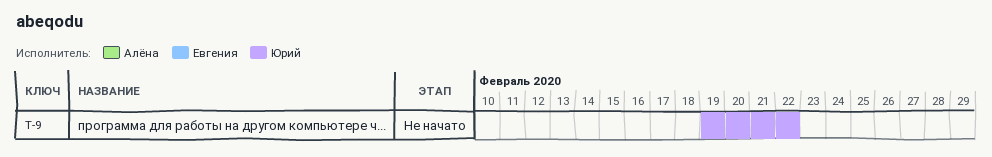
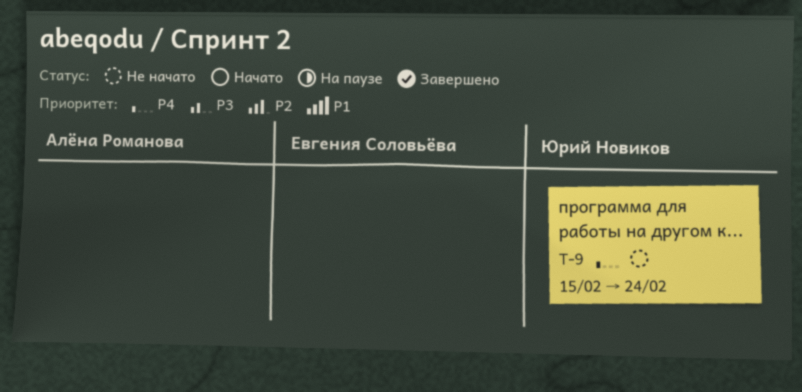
T-9, start: Feb 19 -> Feb 15
T-9, due: Feb 22 -> Feb 24

